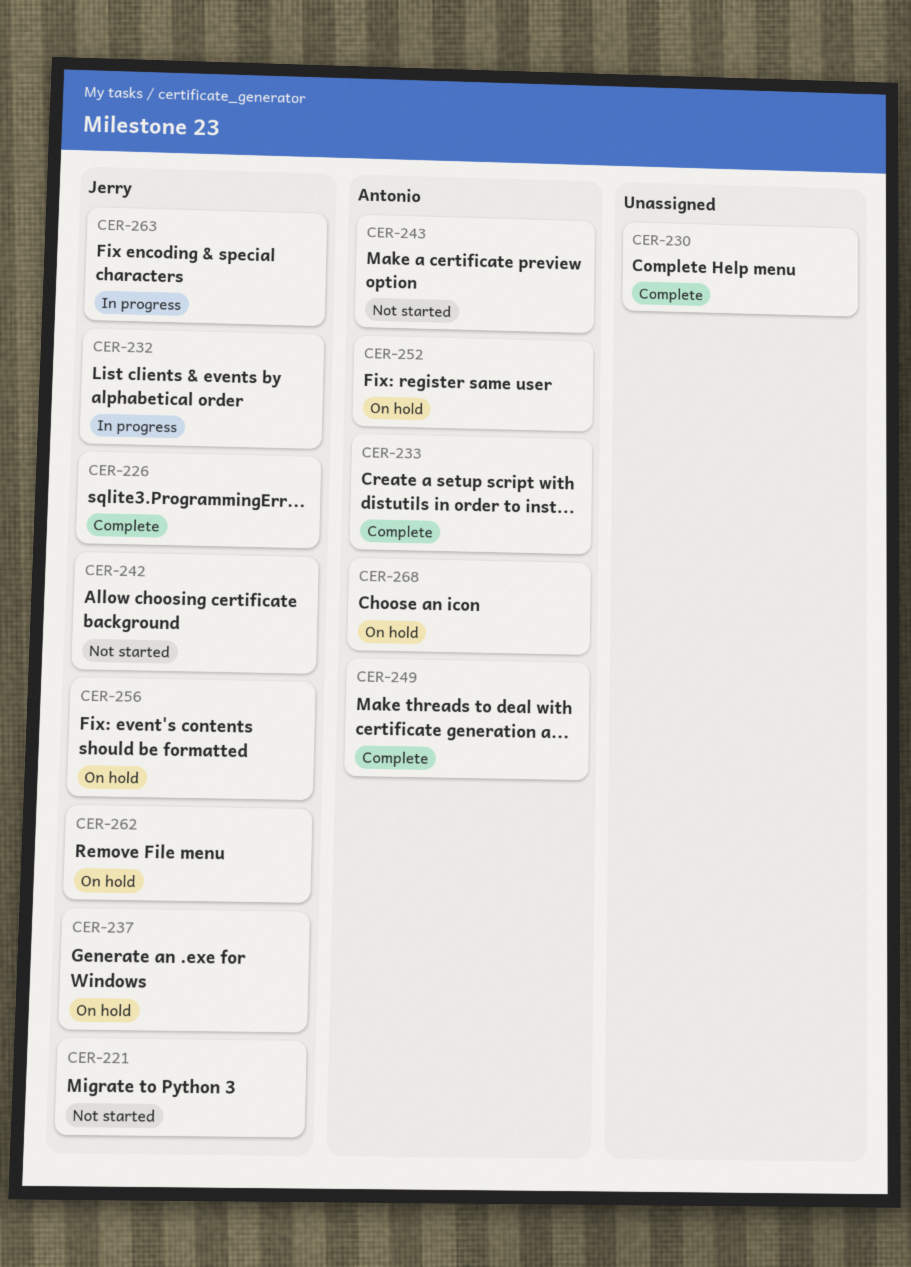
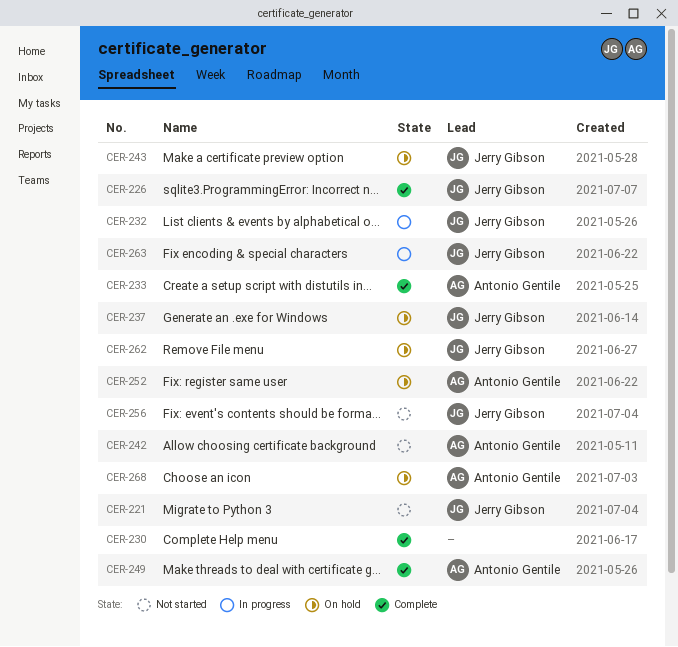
CER-242, owner: Jerry Gibson -> Antonio Gentile
CER-243, status: Not started -> On hold
CER-243, owner: Antonio Gentile -> Jerry Gibson
CER-256, status: On hold -> Not started

